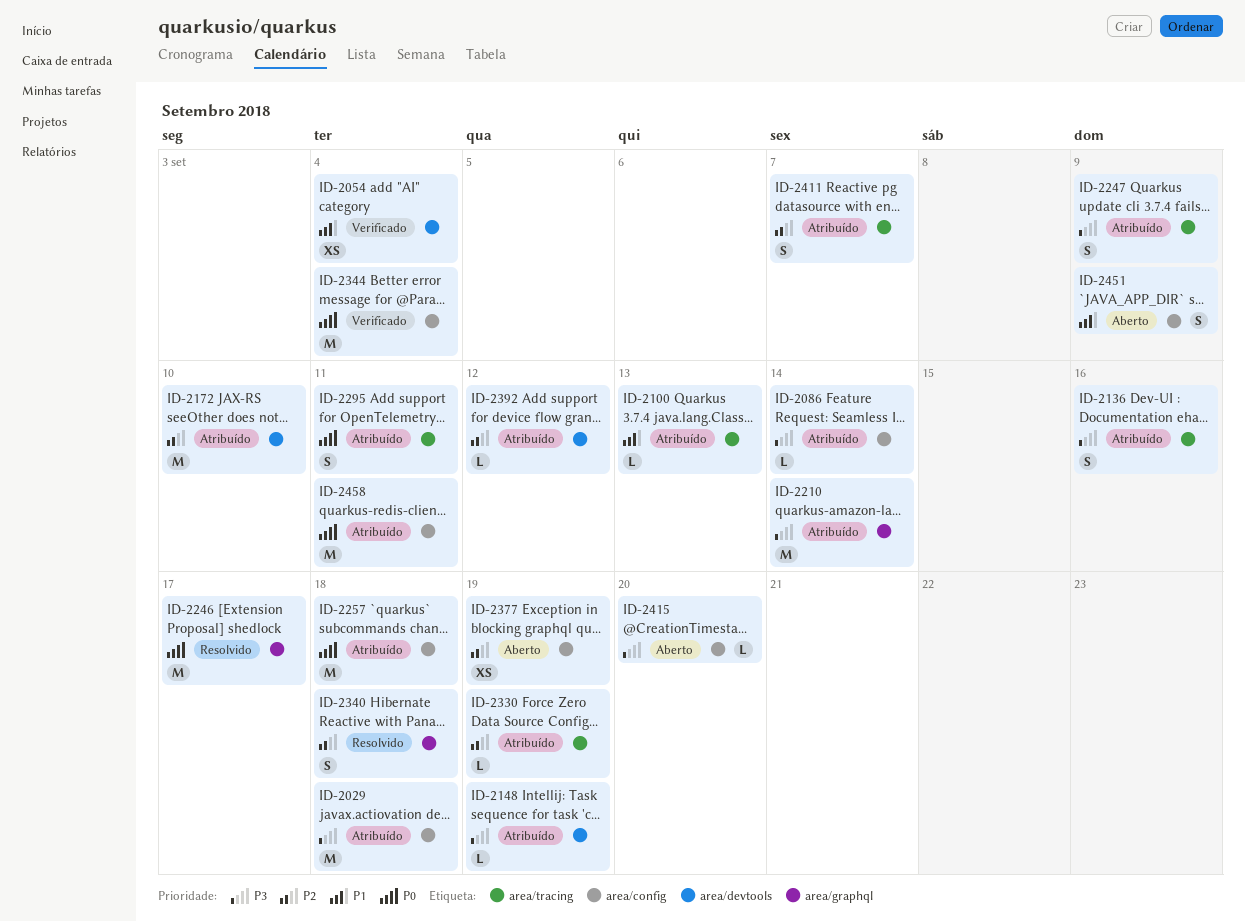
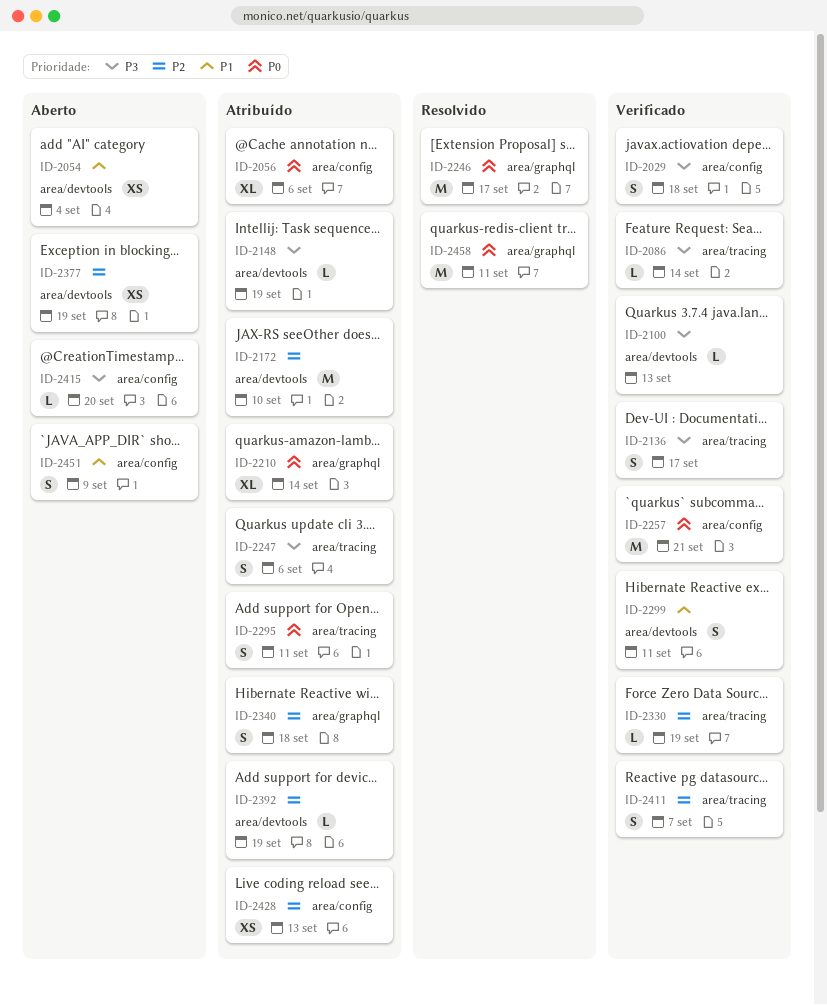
ID-2029, status: Atribuído -> Verificado
ID-2029, estimate: M -> S
ID-2054, status: Verificado -> Aberto
ID-2056: none -> present
ID-2086, status: Atribuído -> Verificado
ID-2086, label: area/config -> area/tracing
ID-2100, status: Atribuído -> Verificado
ID-2100, priority: P1 -> P3
ID-2100, label: area/tracing -> area/devtools
ID-2136, status: Atribuído -> Verificado
ID-2136, due: Sep 16 -> Sep 17
ID-2210, priority: P3 -> P0
ID-2210, estimate: M -> XL
ID-2247, due: Sep 9 -> Sep 6
ID-2257, status: Atribuído -> Verificado
ID-2257, due: Sep 18 -> Sep 21
ID-2299: none -> present
ID-2330, status: Atribuído -> Verificado
ID-2340, status: Resolvido -> Atribuído
ID-2344: present -> none
ID-2377, label: area/config -> area/devtools
ID-2392, due: Sep 12 -> Sep 19
ID-2411, status: Atribuído -> Verificado
ID-2428: none -> present
ID-2458, status: Atribuído -> Resolvido
ID-2458, label: area/config -> area/graphql

